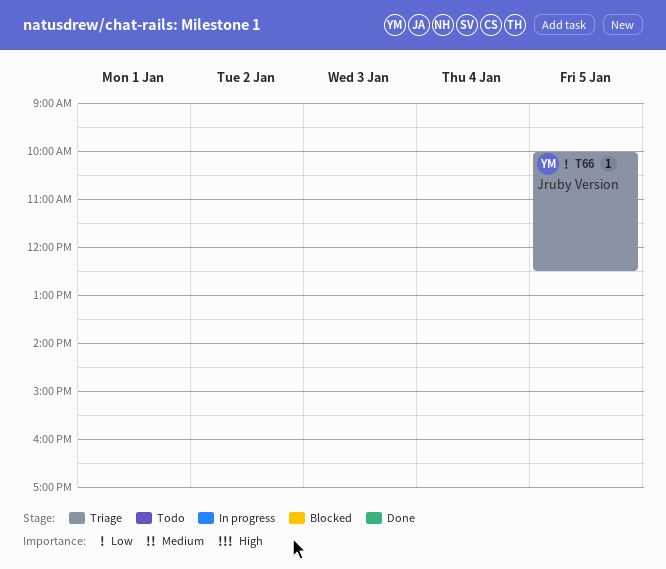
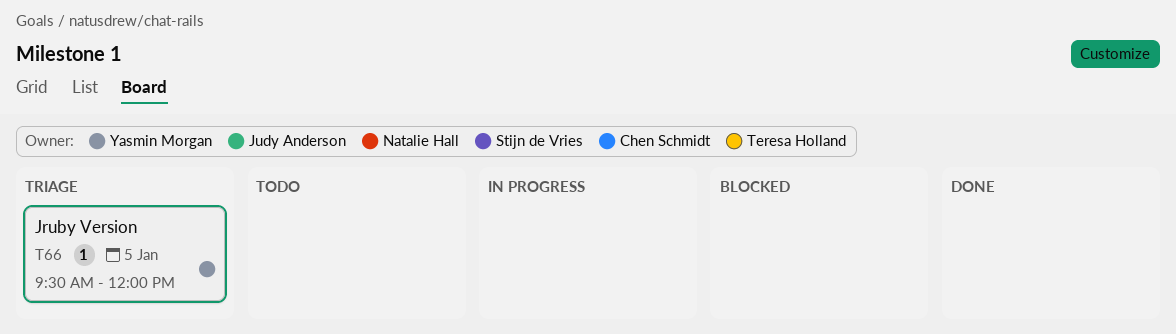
T66, begins: 10:00 -> 09:30
T66, ends: 12:30 -> 12:00

